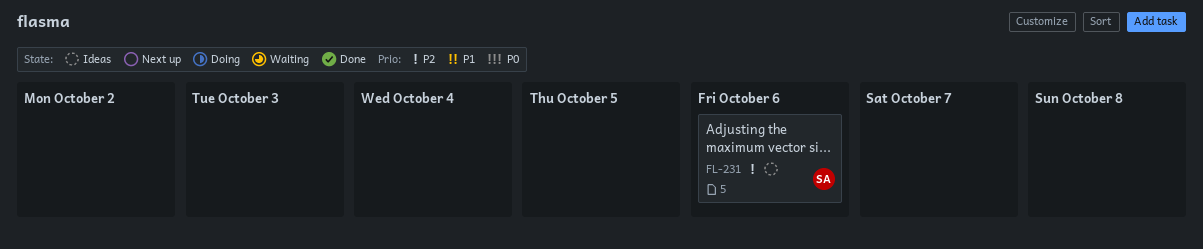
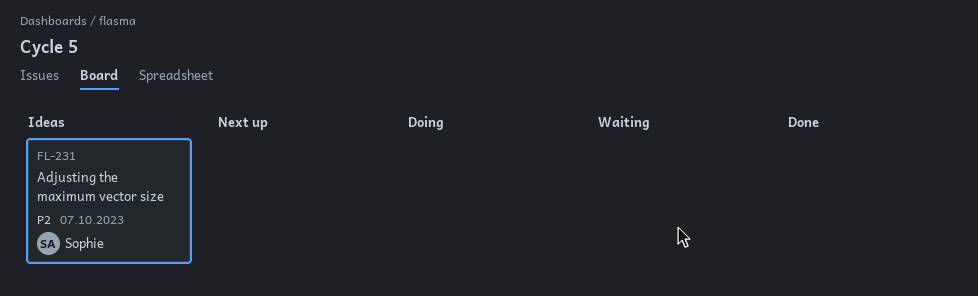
FL-231, due: Oct 6 -> Oct 7

